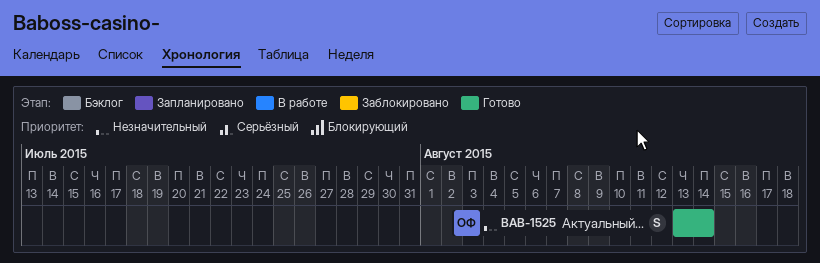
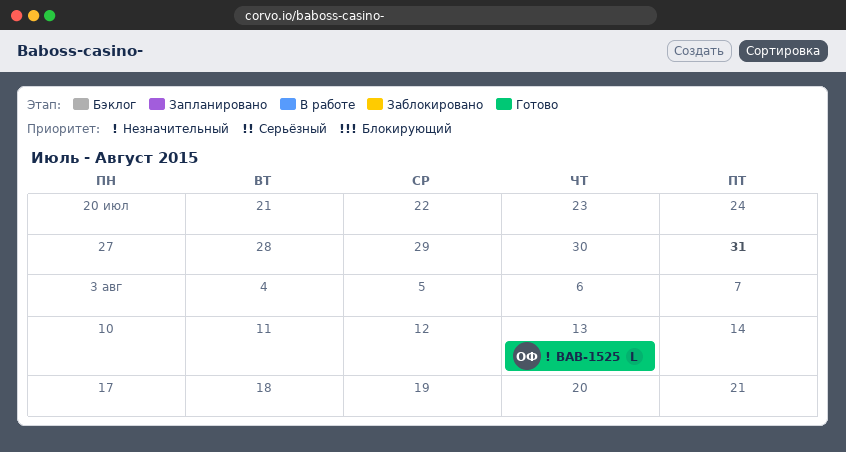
BAB-1525, estimate: S -> L
BAB-1525, due: Aug 14 -> Aug 13

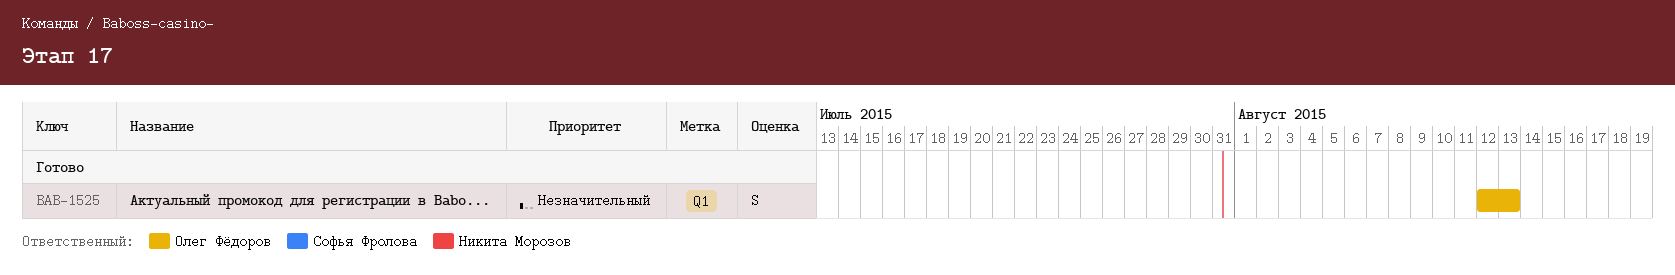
BAB-1525, estimate: L -> S
BAB-1525, start: Aug 13 -> Aug 12

